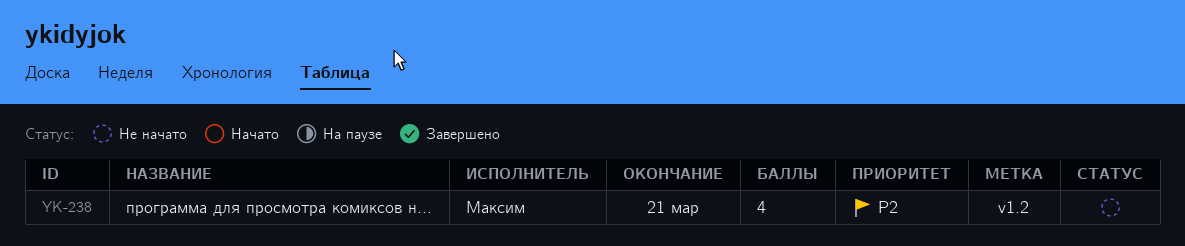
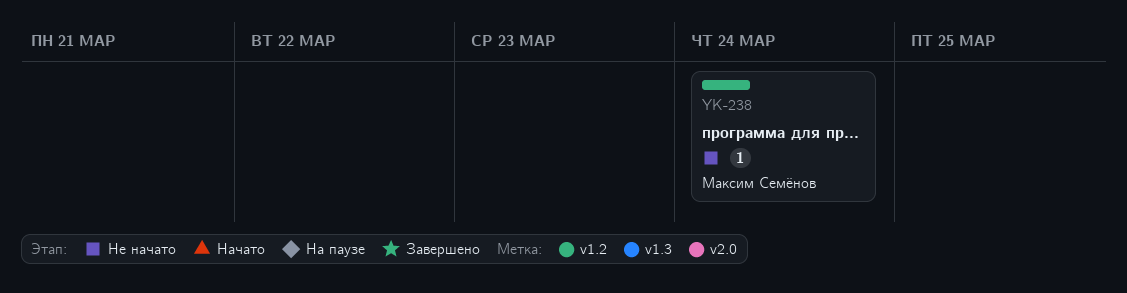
YK-238, estimate: 4 -> 1
YK-238, due: Mar 21 -> Mar 24

